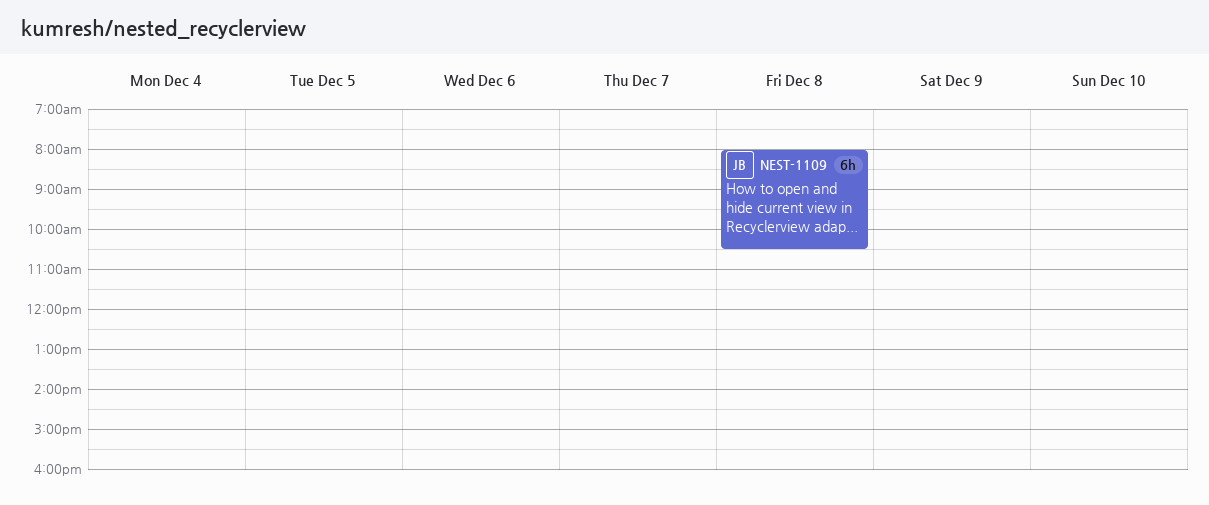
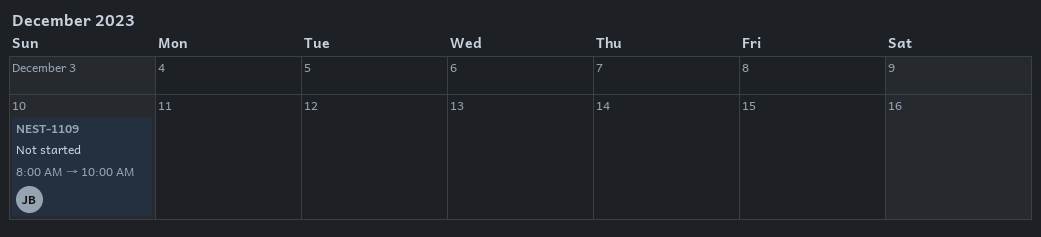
NEST-1109, day: Dec 8 -> Dec 10
NEST-1109, ends: 10:30 -> 10:00

